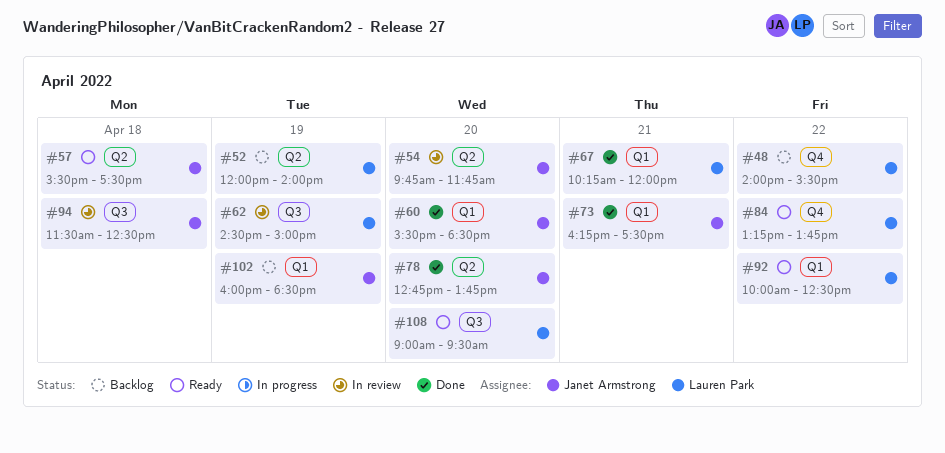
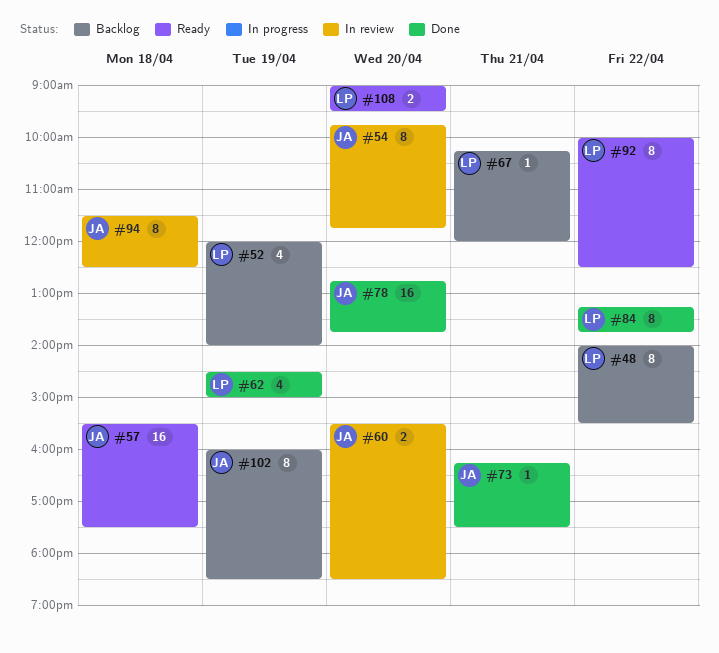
#60, status: Done -> In review
#62, status: In review -> Done
#67, status: Done -> Backlog
#84, status: Ready -> Done

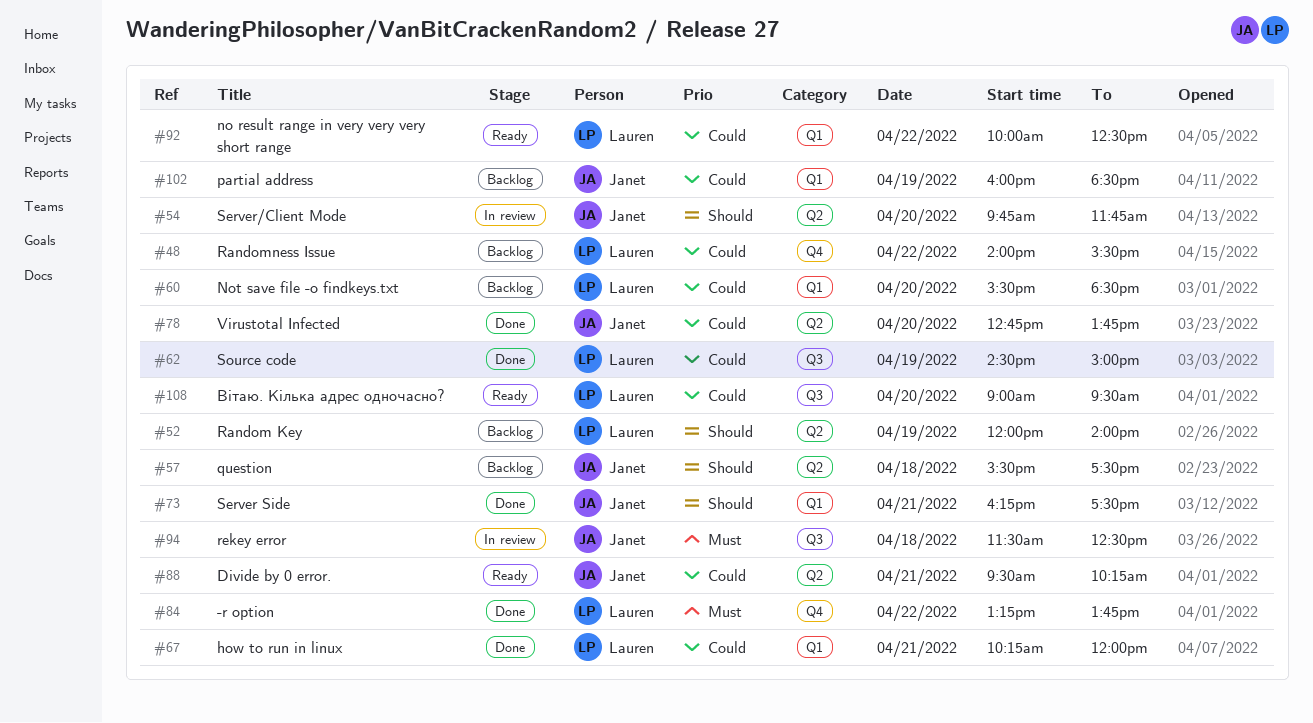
#57, status: Ready -> Backlog
#60, status: In review -> Backlog
#60, owner: Janet -> Lauren
#67, status: Backlog -> Done
#88: none -> present

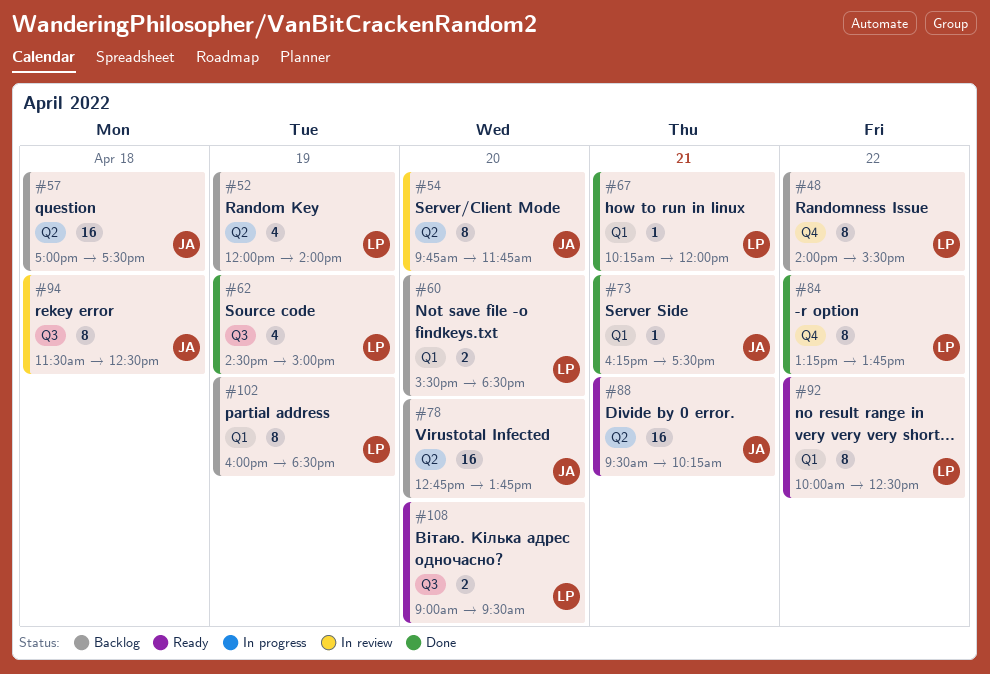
#57, begins: 15:30 -> 17:00
#78, status: Done -> Backlog
#102, owner: Janet -> Lauren

